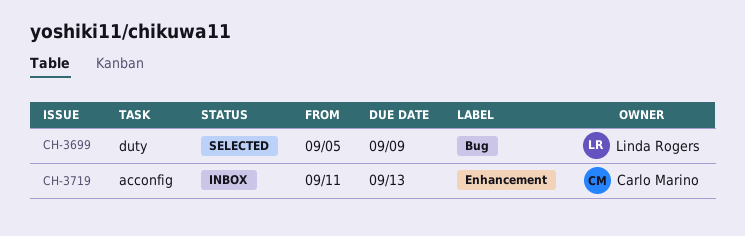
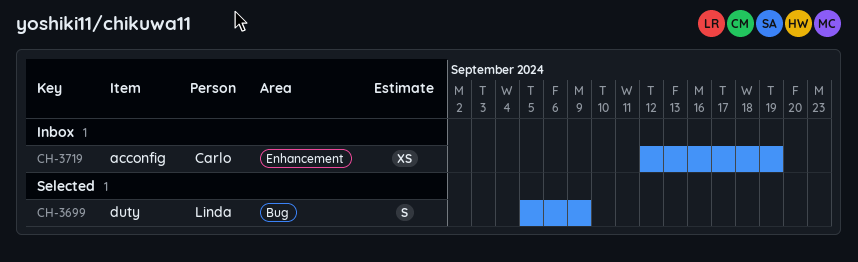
CH-3719, start: Sep 11 -> Sep 12
CH-3719, due: Sep 13 -> Sep 19

